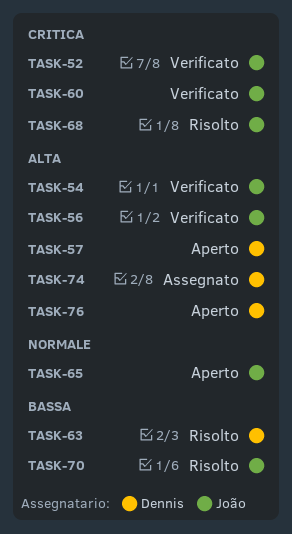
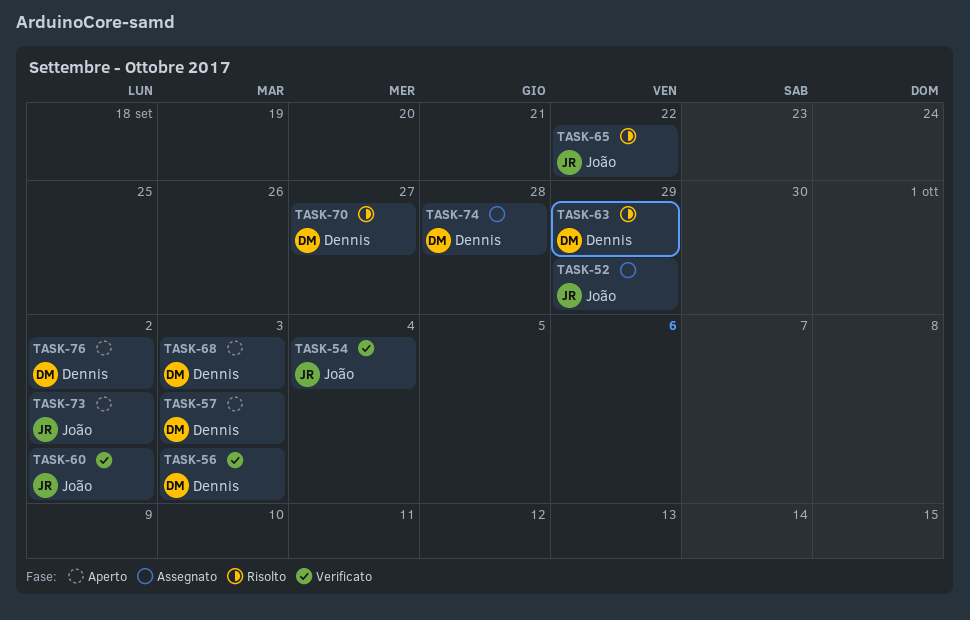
TASK-52, status: Verificato -> Assegnato
TASK-56, owner: João -> Dennis
TASK-65, status: Aperto -> Risolto
TASK-68, status: Risolto -> Aperto
TASK-68, owner: João -> Dennis
TASK-70, owner: João -> Dennis
TASK-73: none -> present

